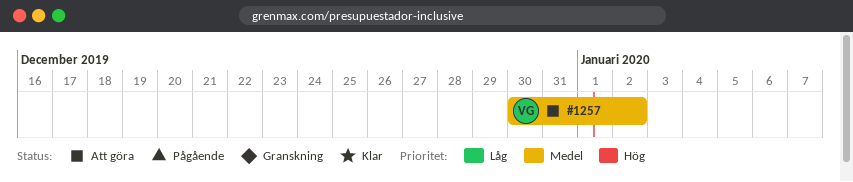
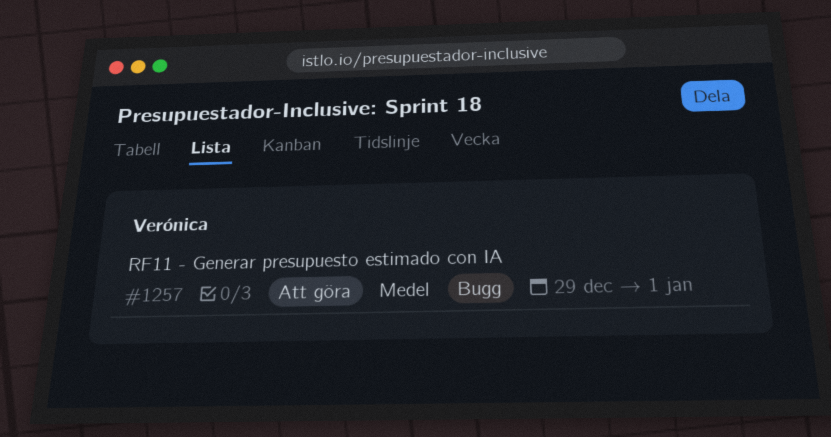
#1257, start: Dec 30 -> Dec 29
#1257, due: Jan 2 -> Jan 1

